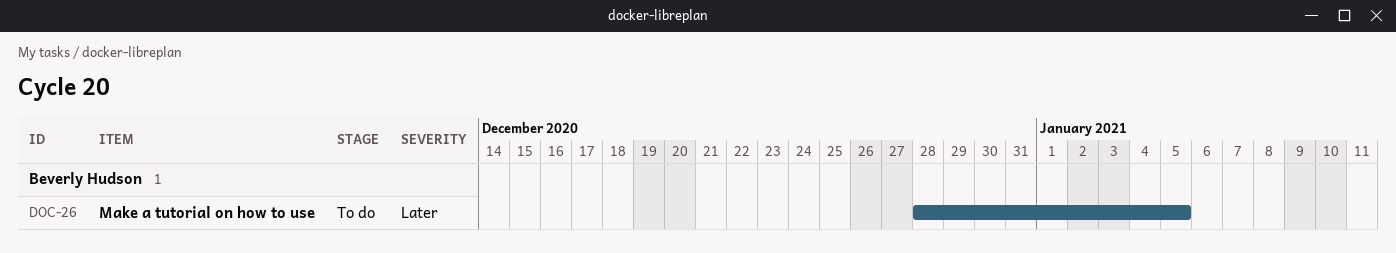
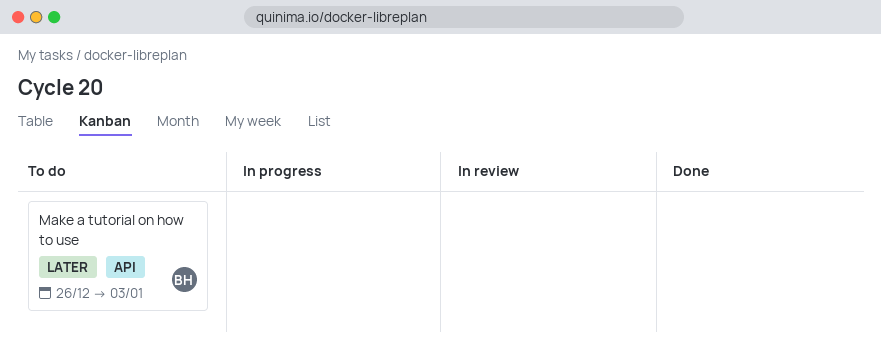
Make a tutorial on how to use, start: Dec 28 -> Dec 26
Make a tutorial on how to use, due: Jan 5 -> Jan 3

